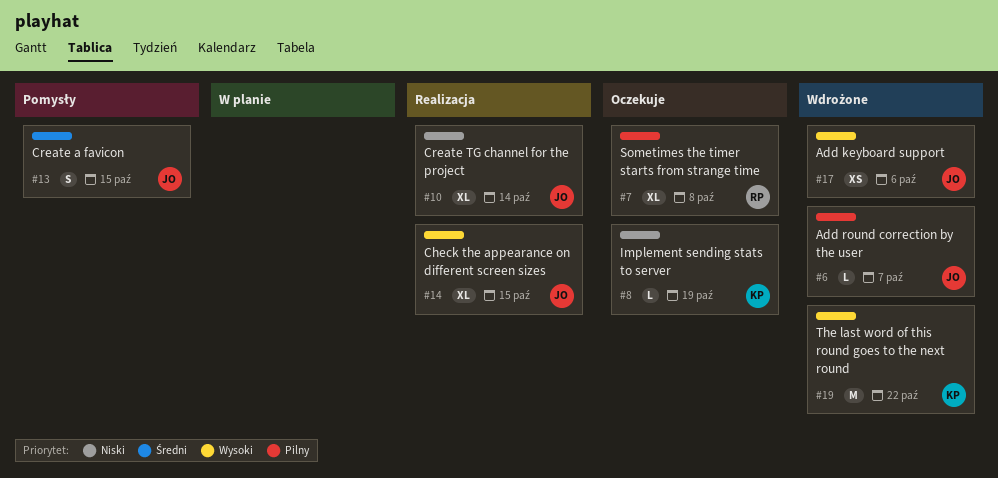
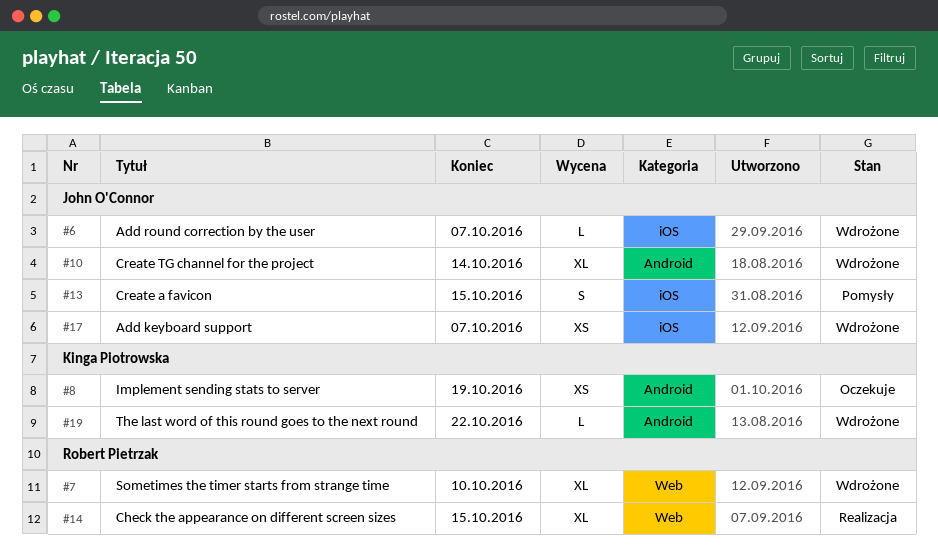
#7, status: Oczekuje -> Wdrożone
#7, due: Oct 8 -> Oct 10
#8, estimate: L -> XS
#10, status: Realizacja -> Wdrożone
#14, owner: John O'Connor -> Robert Pietrzak
#17, due: Oct 6 -> Oct 7
#19, estimate: M -> L

